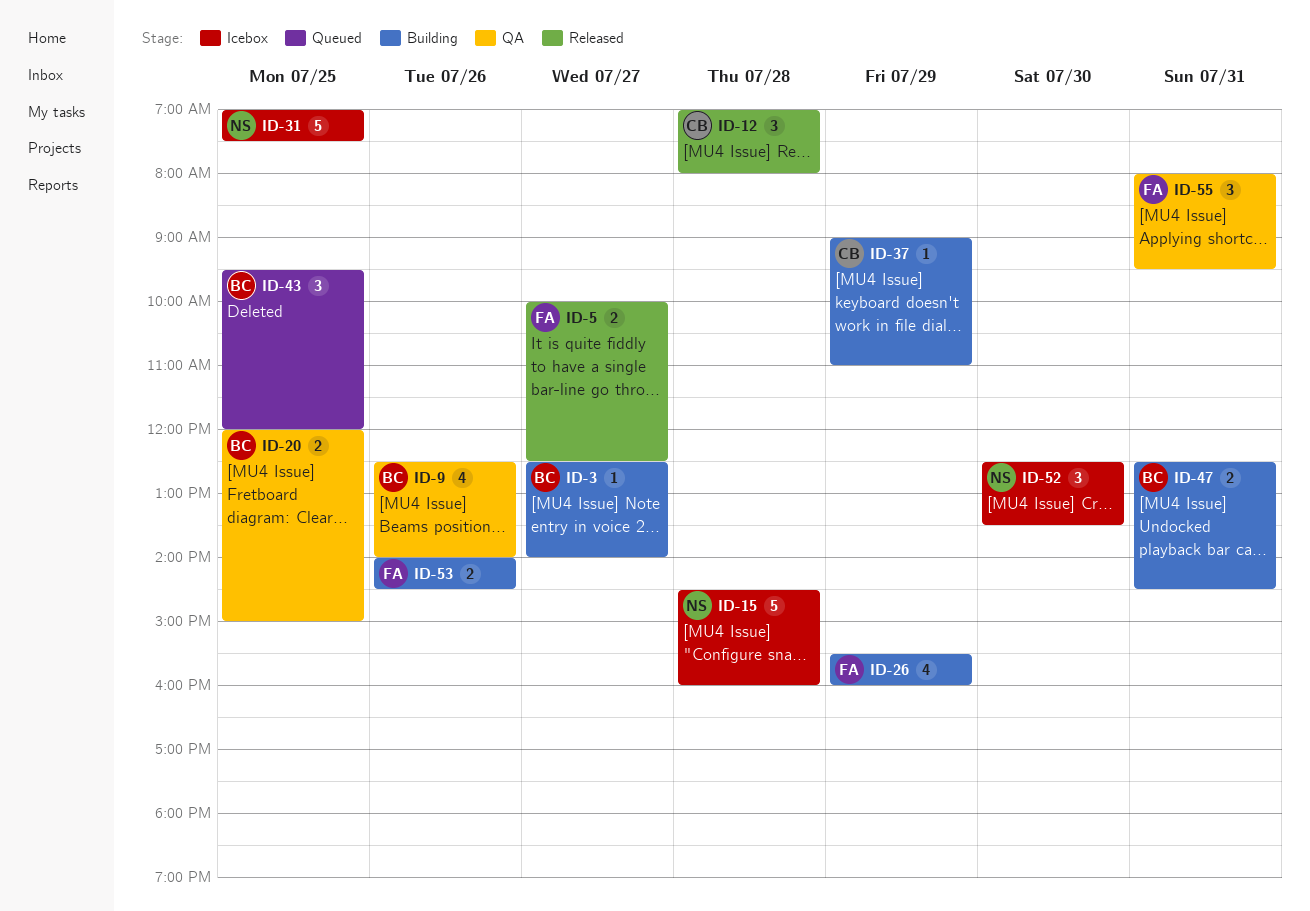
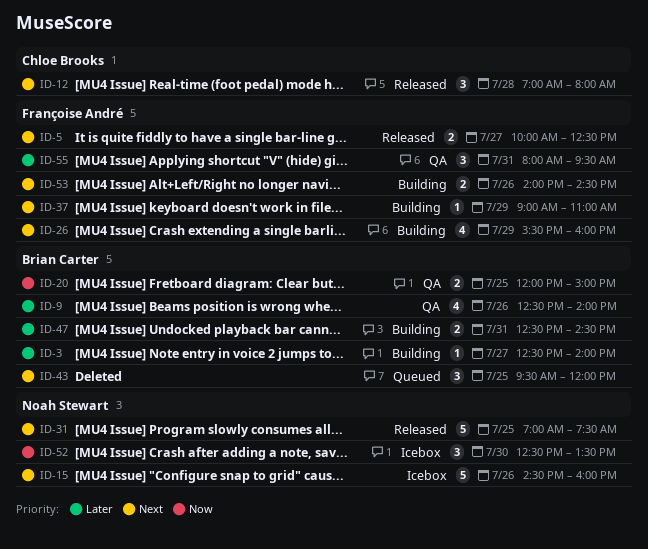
ID-15, day: Jul 28 -> Jul 26
ID-31, status: Icebox -> Released
ID-37, owner: Chloe Brooks -> Françoise André

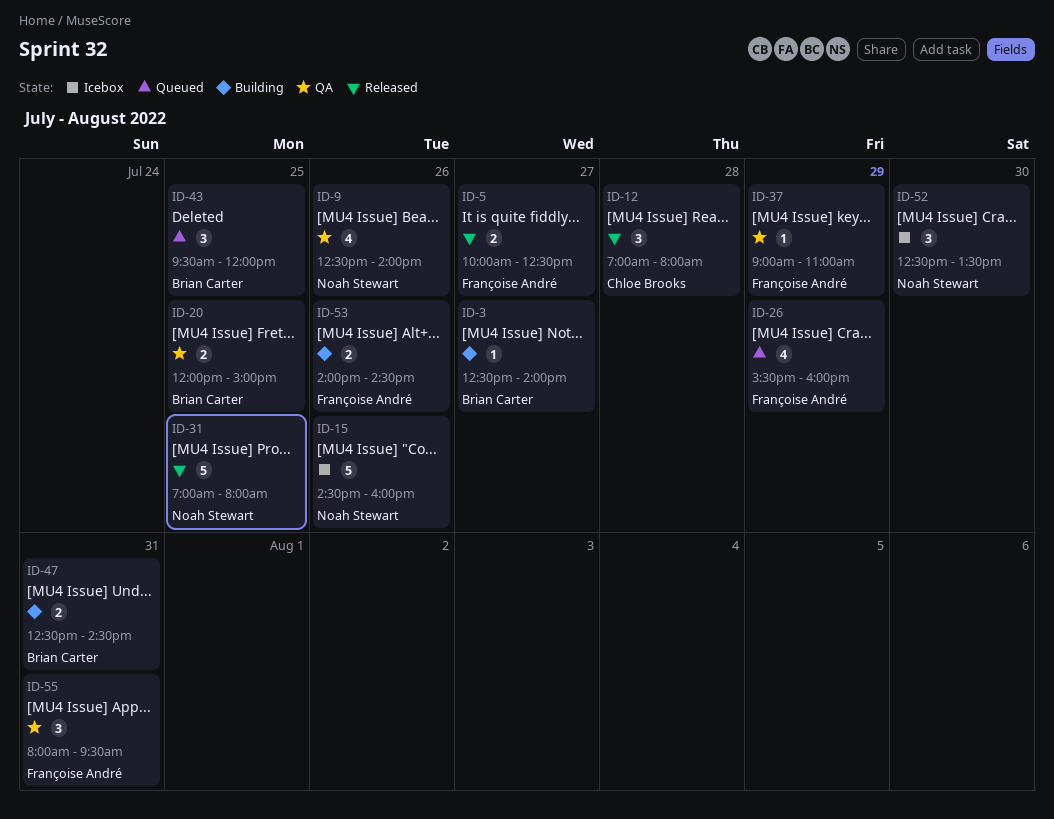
ID-9, owner: Brian Carter -> Noah Stewart
ID-26, status: Building -> Queued
ID-31, ends: 07:30 -> 08:00
ID-37, status: Building -> QA

